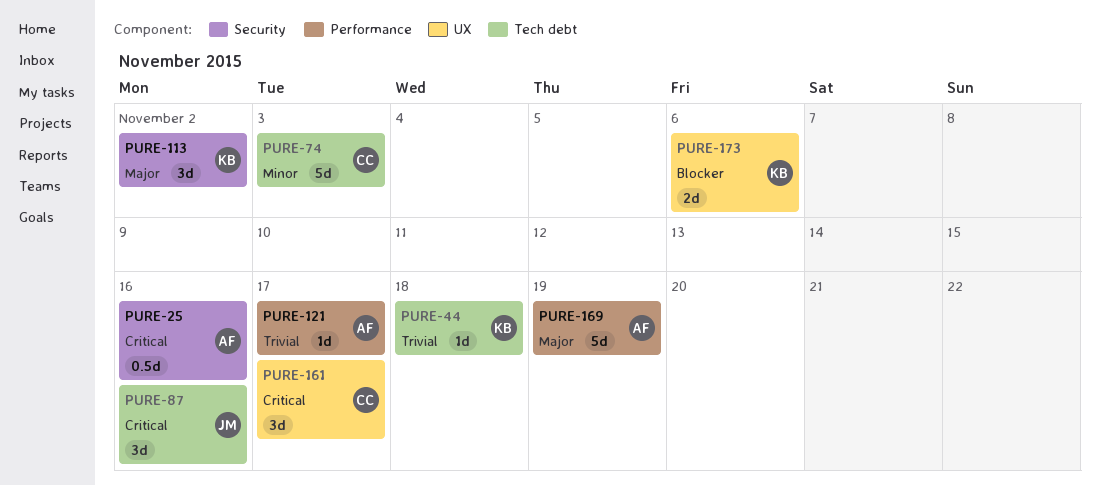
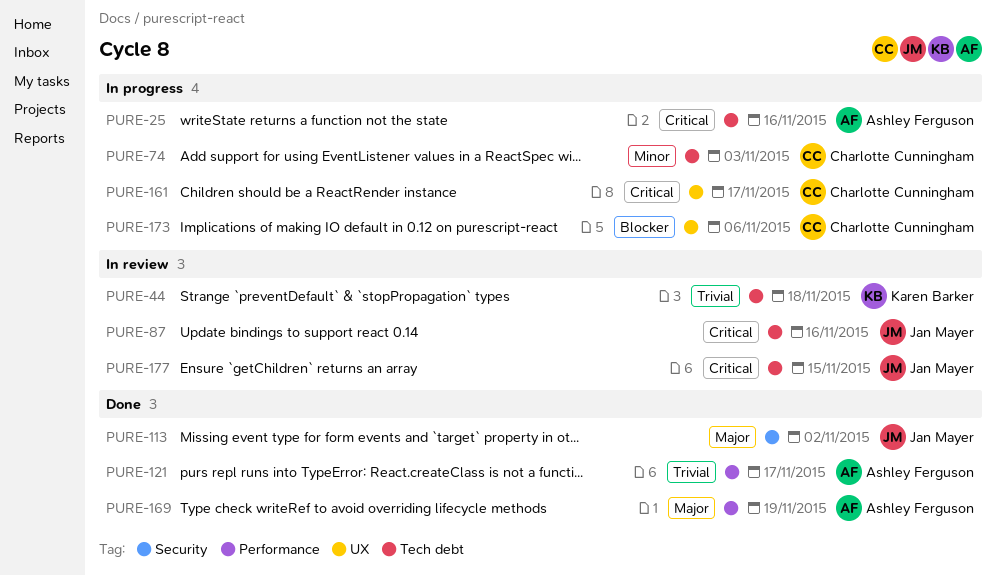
PURE-25, label: Security -> Tech debt
PURE-113, owner: Karen Barker -> Jan Mayer
PURE-173, owner: Karen Barker -> Charlotte Cunningham
PURE-177: none -> present

